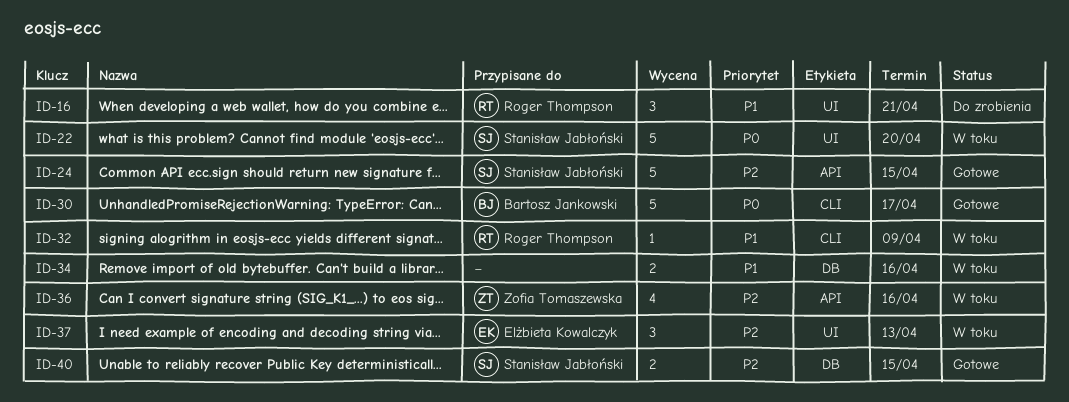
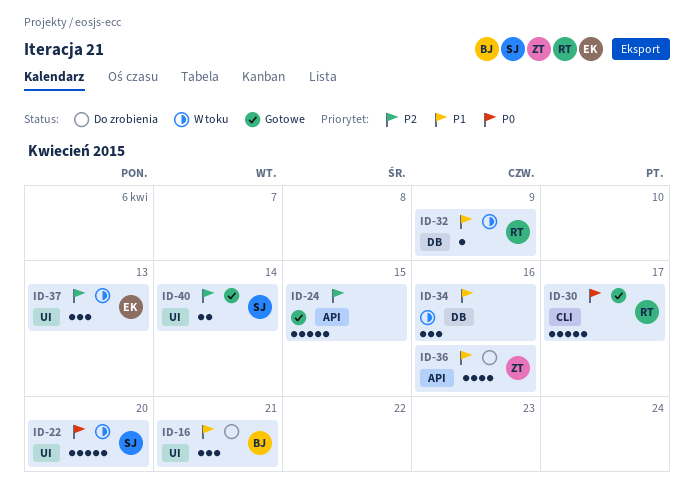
ID-16, owner: Roger Thompson -> Bartosz Jankowski
ID-24, owner: Stanisław Jabłoński -> none
ID-30, owner: Bartosz Jankowski -> Roger Thompson
ID-32, label: CLI -> DB
ID-34, estimate: 2 -> 3
ID-36, status: W toku -> Do zrobienia
ID-36, priority: P2 -> P1
ID-40, label: DB -> UI
ID-40, due: Apr 15 -> Apr 14

